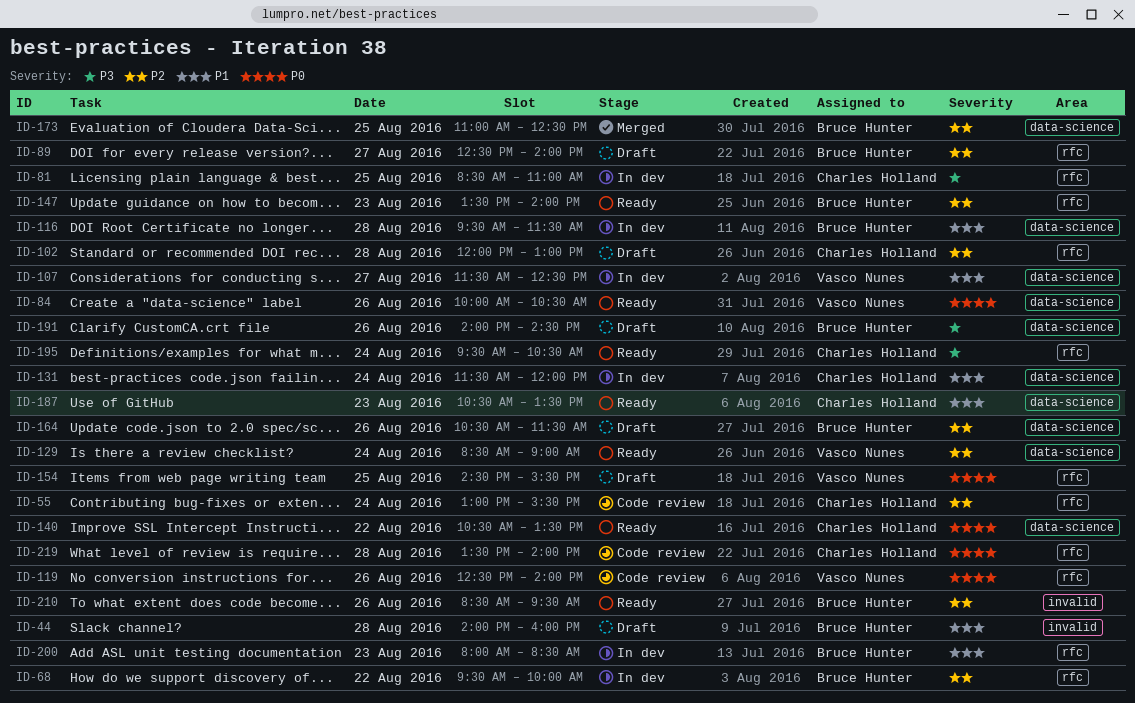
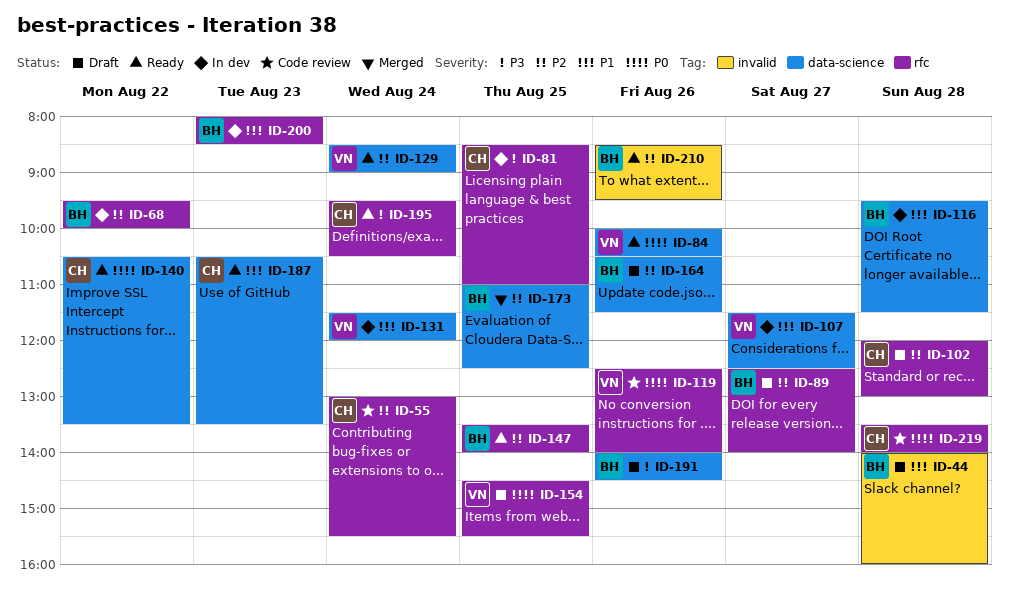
ID-131, owner: Charles Holland -> Vasco Nunes
ID-147, day: Aug 23 -> Aug 25

